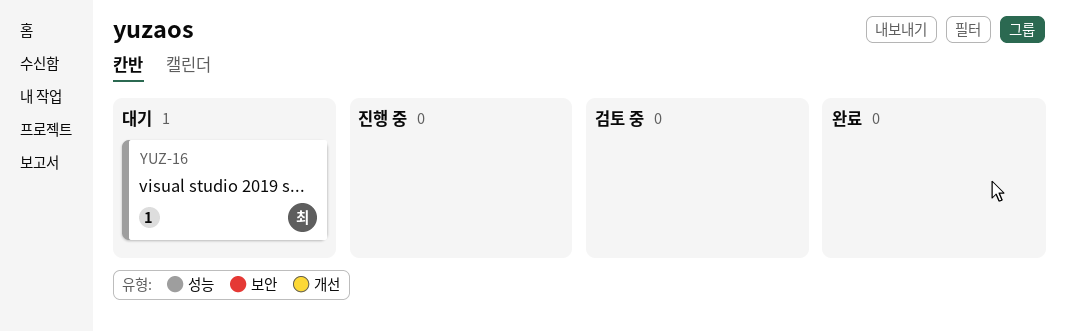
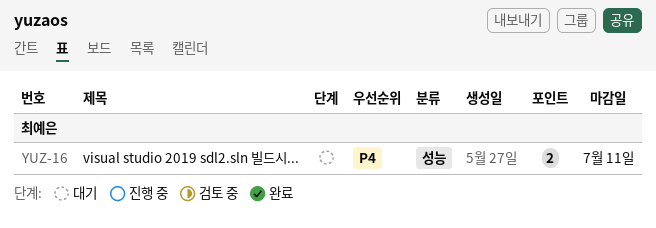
YUZ-16, estimate: 1 -> 2

